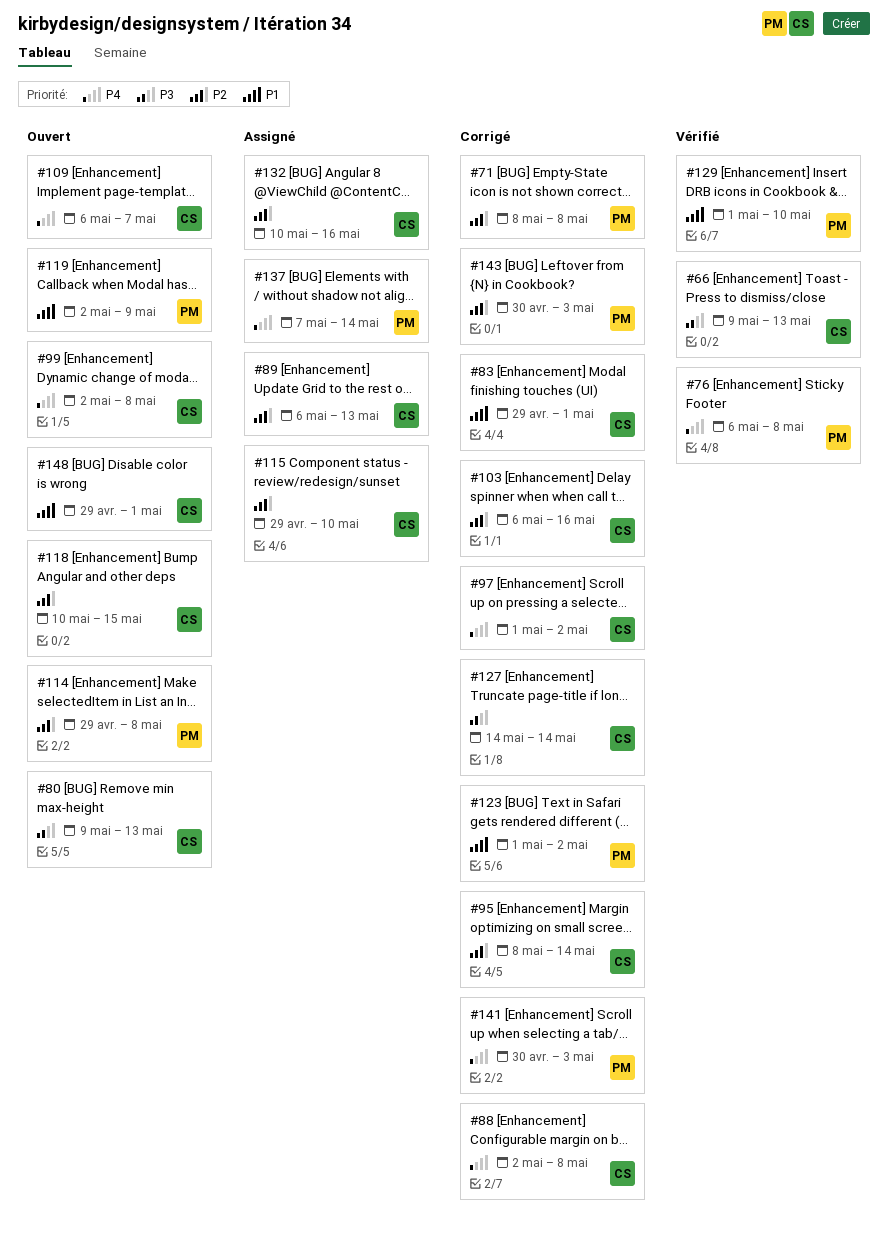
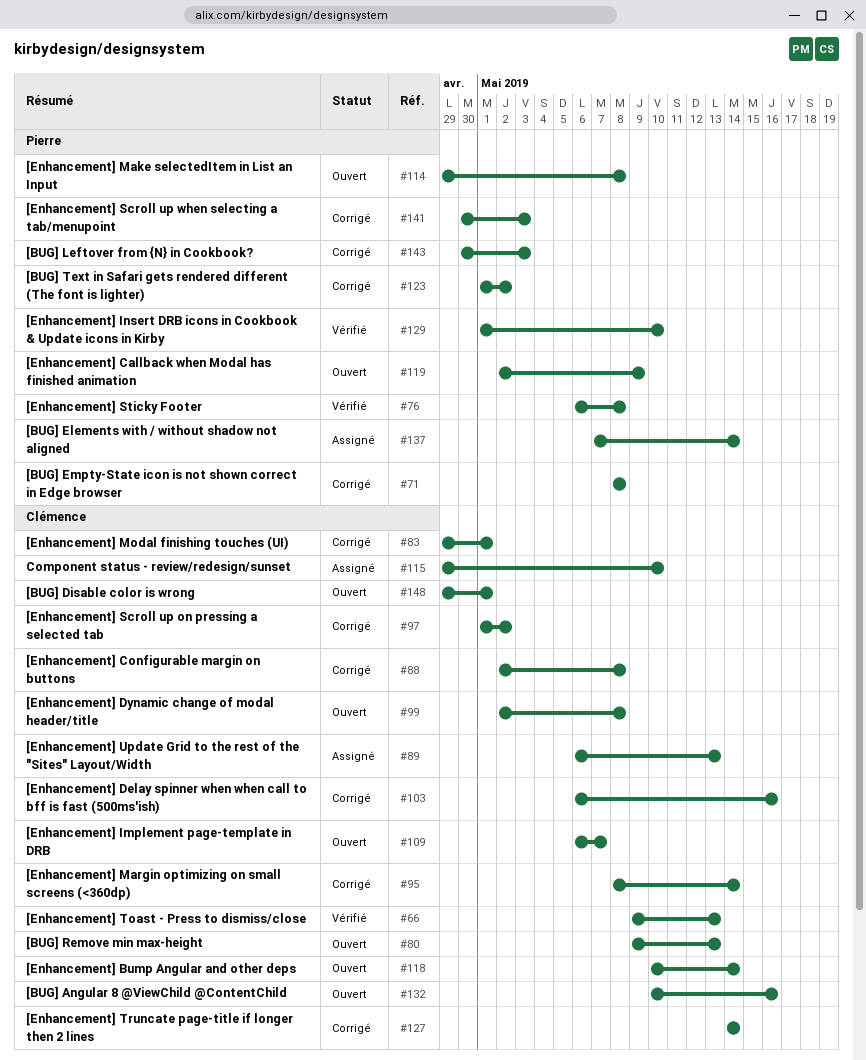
#118, due: May 15 -> May 14
#132, status: Assigné -> Ouvert

